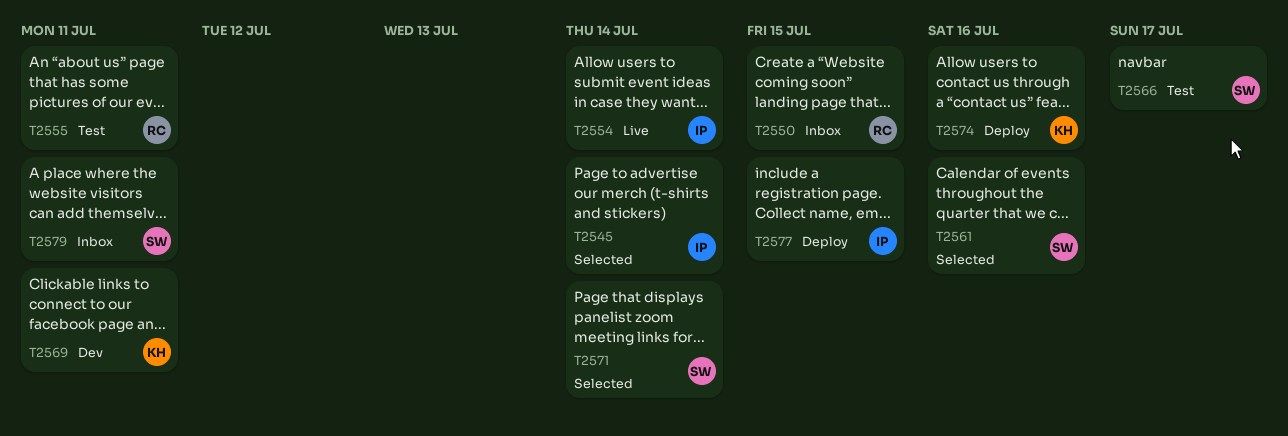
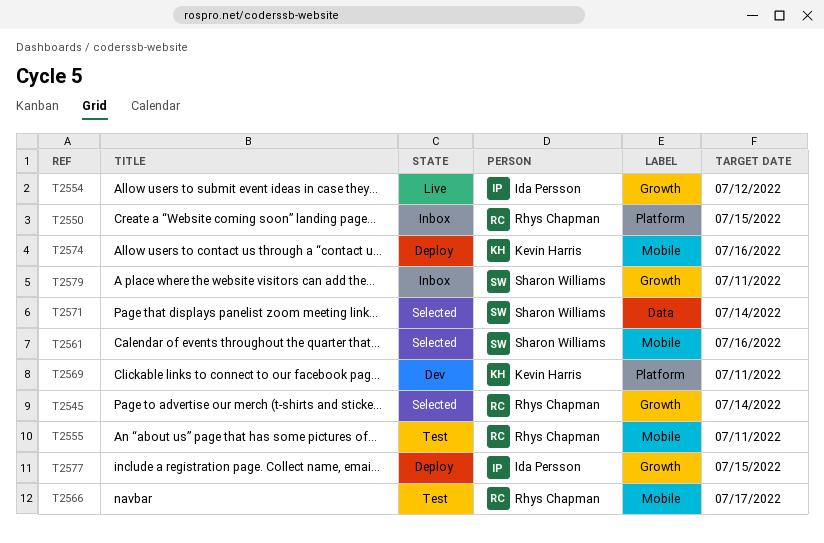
T2545, owner: Ida Persson -> Rhys Chapman
T2554, due: Jul 14 -> Jul 12
T2566, owner: Sharon Williams -> Rhys Chapman

